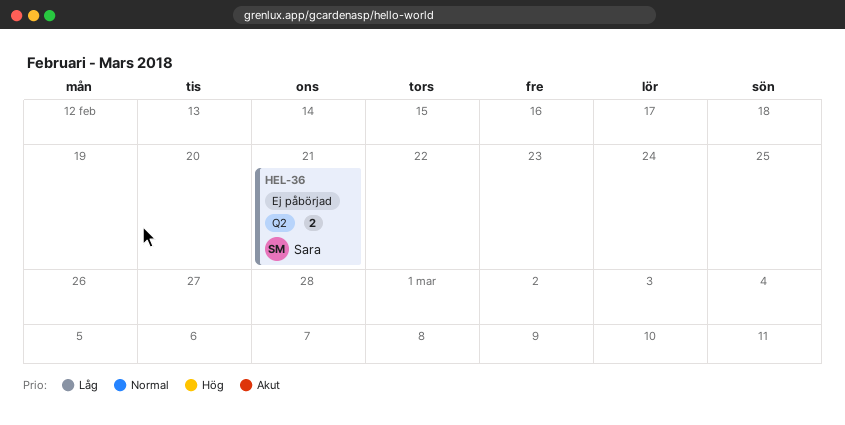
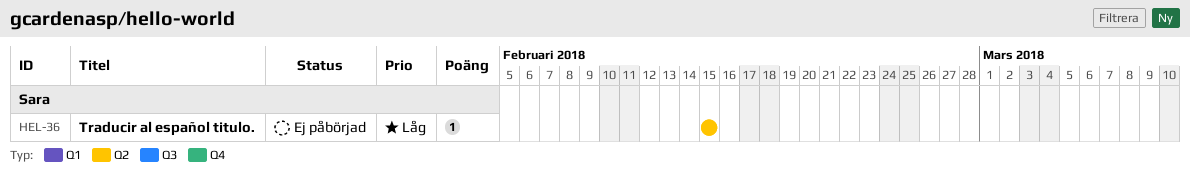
HEL-36, estimate: 2 -> 1
HEL-36, due: Feb 21 -> Feb 15

